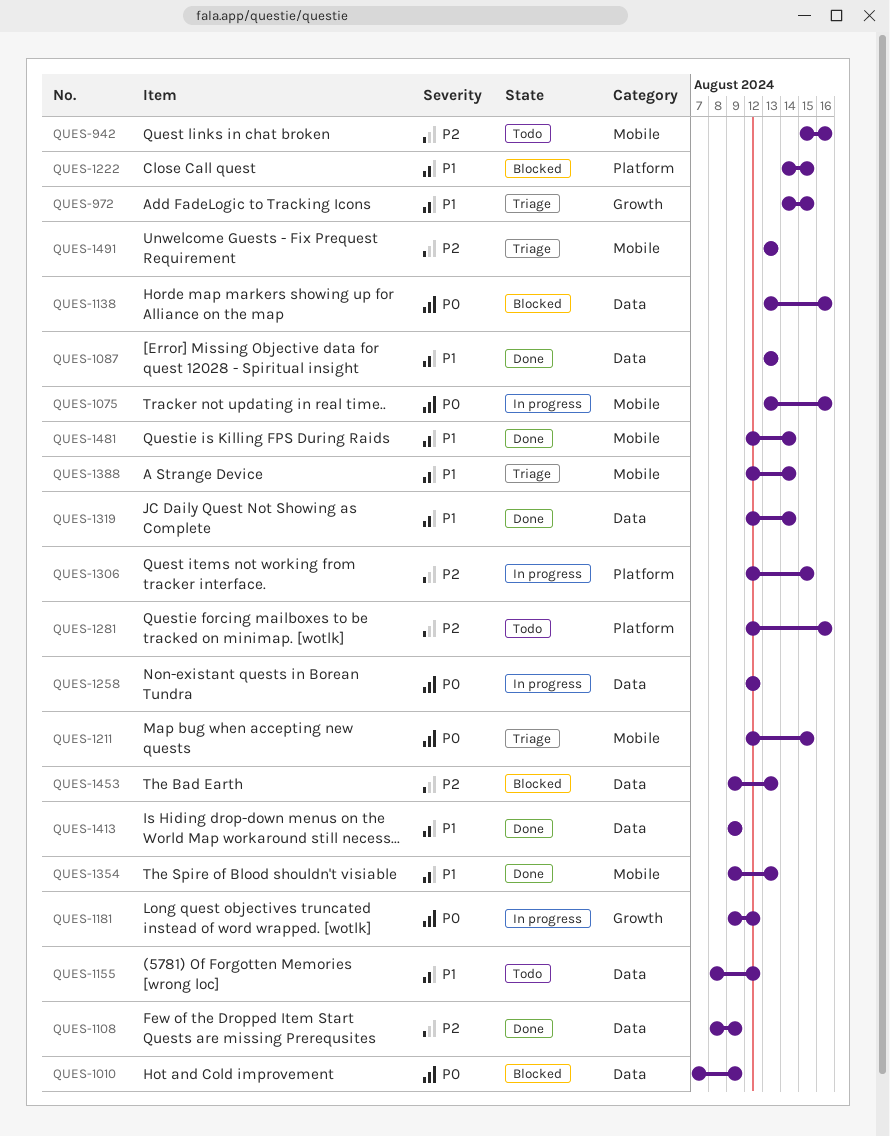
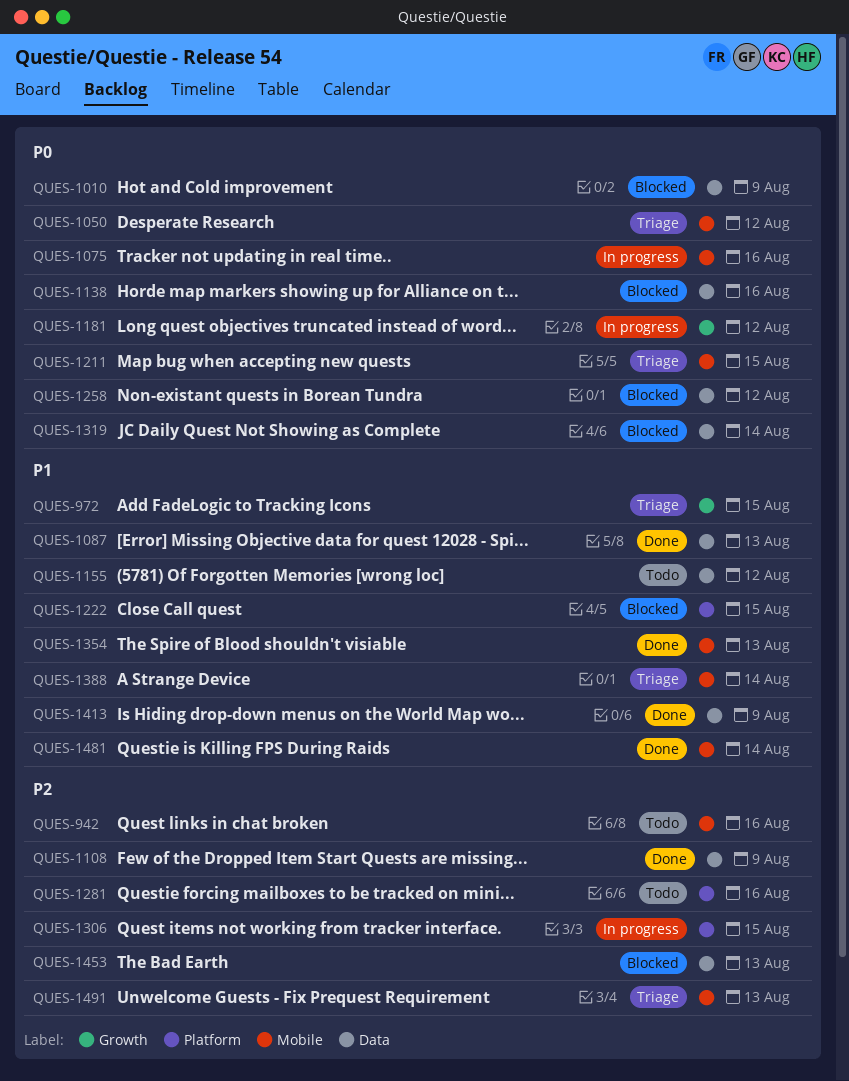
QUES-1050: none -> present
QUES-1258, status: In progress -> Blocked
QUES-1319, status: Done -> Blocked
QUES-1319, priority: P1 -> P0

